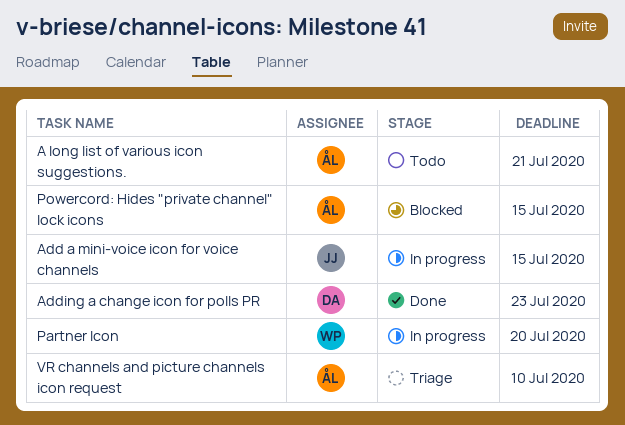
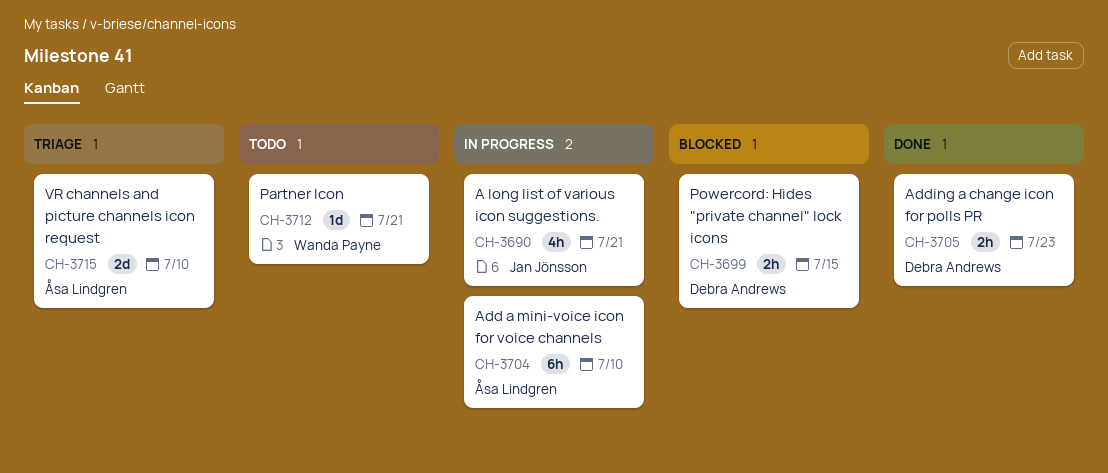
A long list of various icon suggestions., status: Todo -> In progress
A long list of various icon suggestions., owner: Åsa Lindgren -> Jan Jönsson
Add a mini-voice icon for voice channels, owner: Jan Jönsson -> Åsa Lindgren
Add a mini-voice icon for voice channels, due: Jul 15 -> Jul 10
Partner Icon, status: In progress -> Todo
Partner Icon, due: Jul 20 -> Jul 21
Powercord: Hides "private channel" lock icons, owner: Åsa Lindgren -> Debra Andrews

